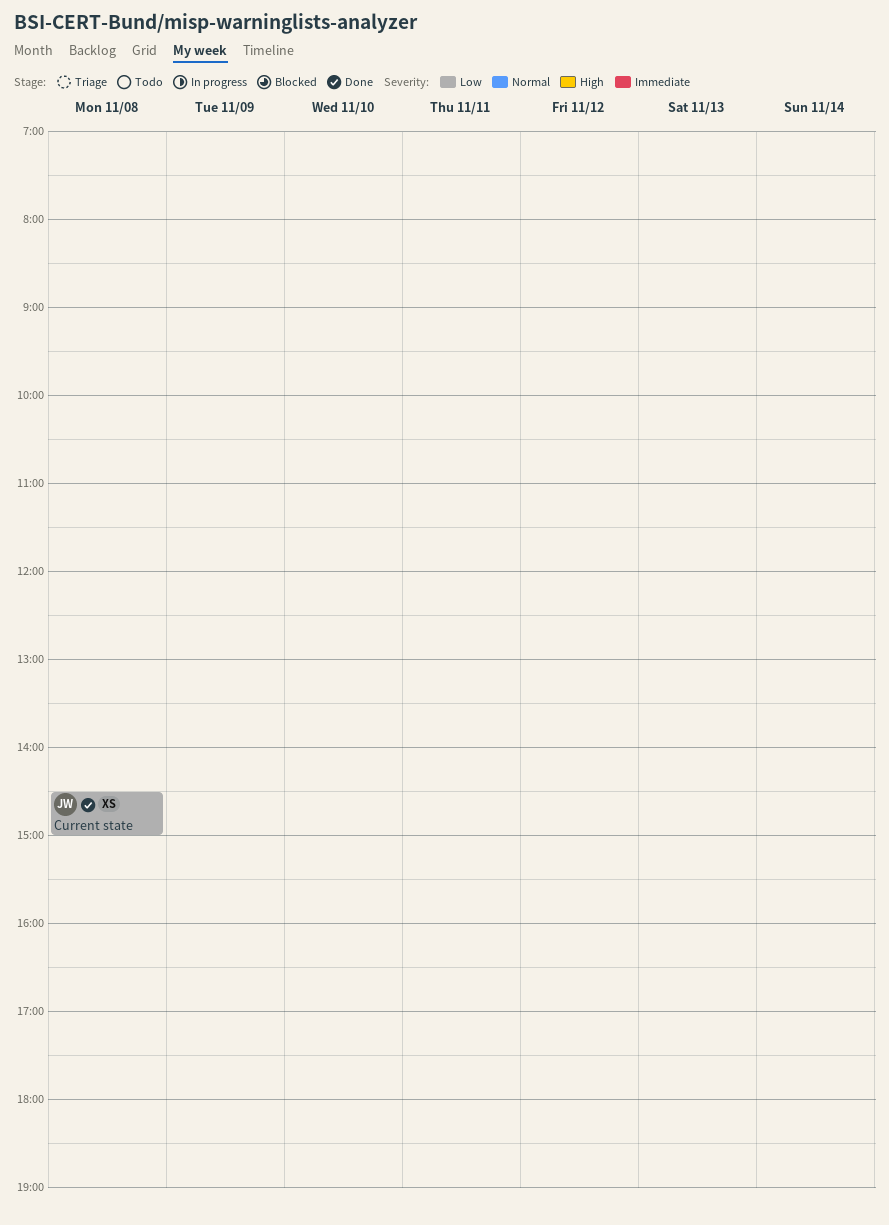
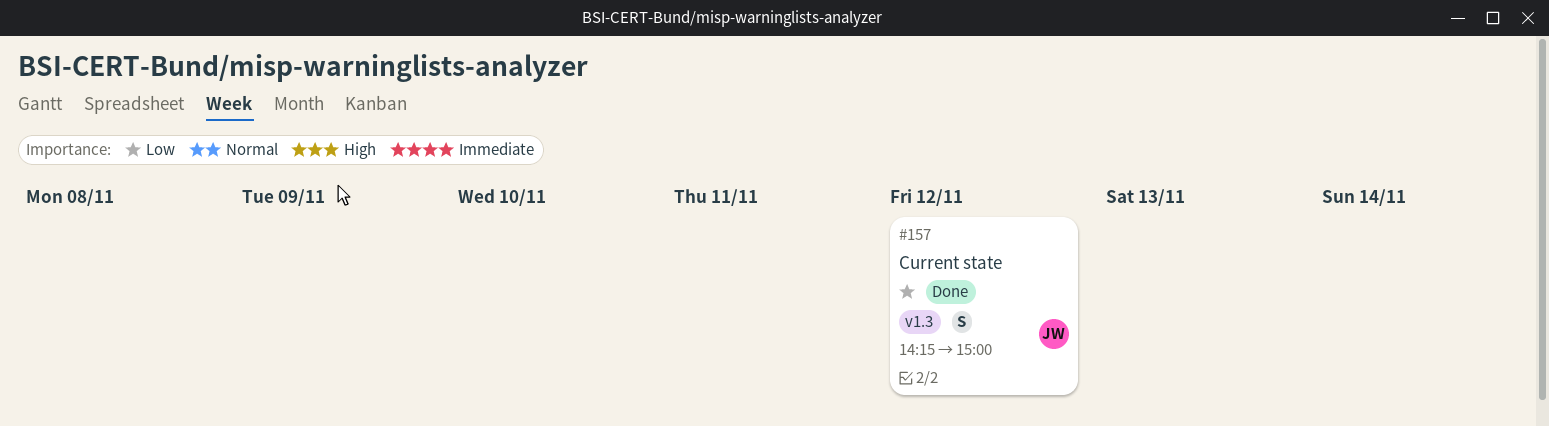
Current state, estimate: XS -> S
Current state, day: Nov 8 -> Nov 12
Current state, begins: 14:30 -> 14:15

